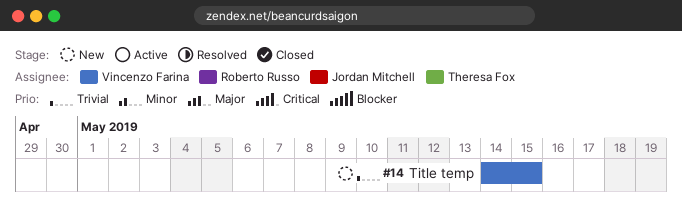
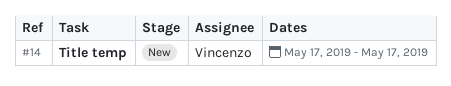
#14, start: May 14 -> May 17
#14, due: May 15 -> May 17

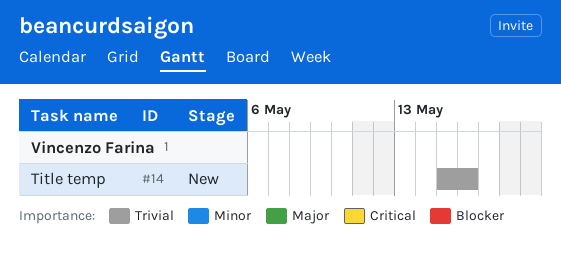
#14, start: May 17 -> May 15
#14, due: May 17 -> May 16

